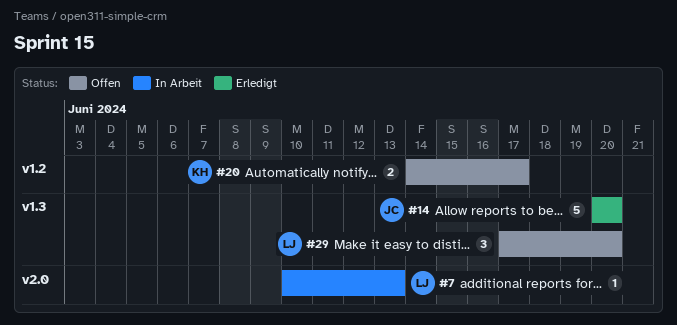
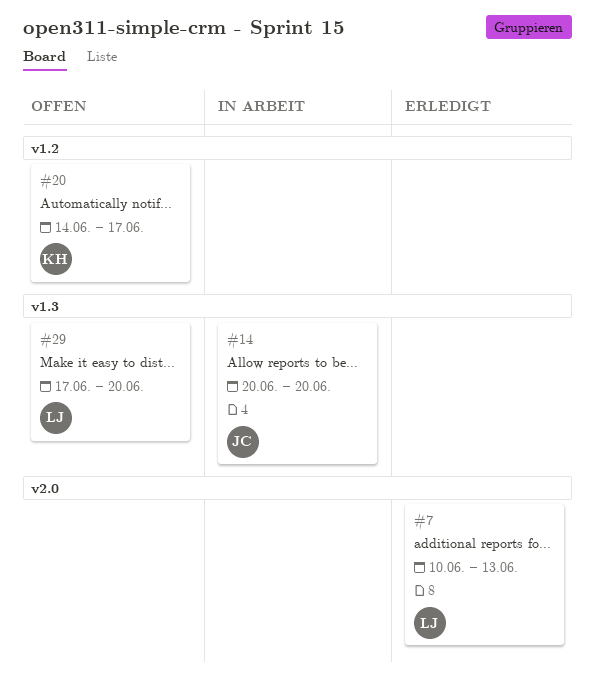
#7, status: In Arbeit -> Erledigt
#14, status: Erledigt -> In Arbeit

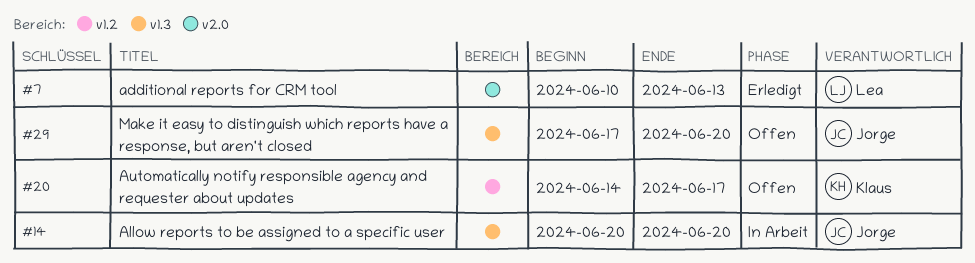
#29, owner: Lea -> Jorge

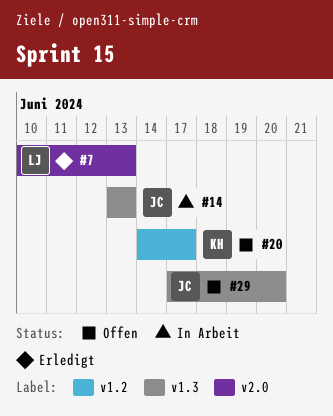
#14, start: Jun 20 -> Jun 13
#14, due: Jun 20 -> Jun 13

